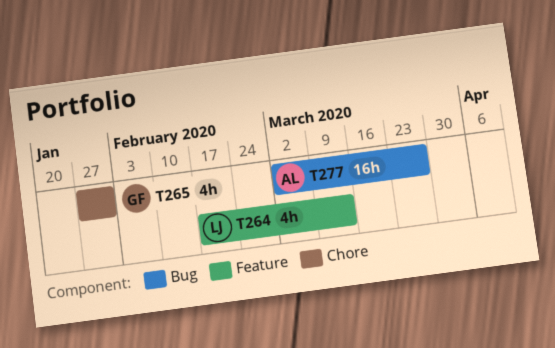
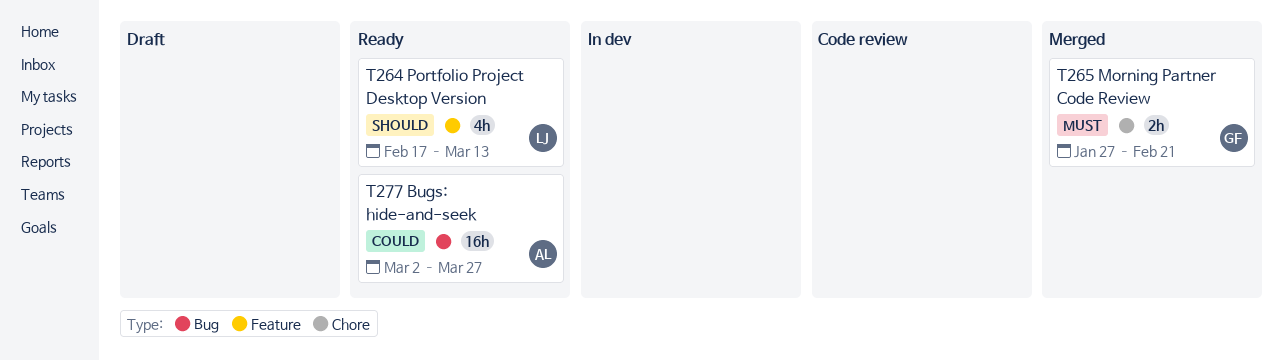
T265, estimate: 4h -> 2h
T265, due: Jan 31 -> Feb 21

